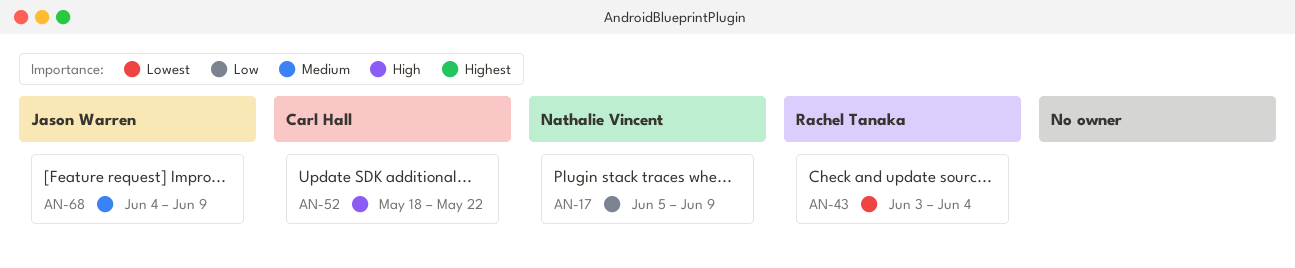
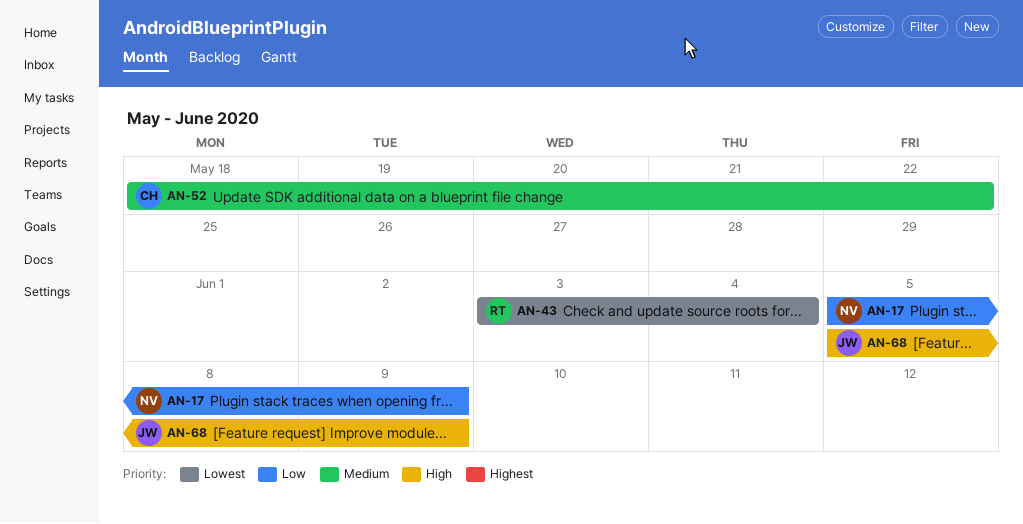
AN-52, priority: High -> Medium
AN-68, priority: Medium -> High
AN-68, start: Jun 4 -> Jun 5

